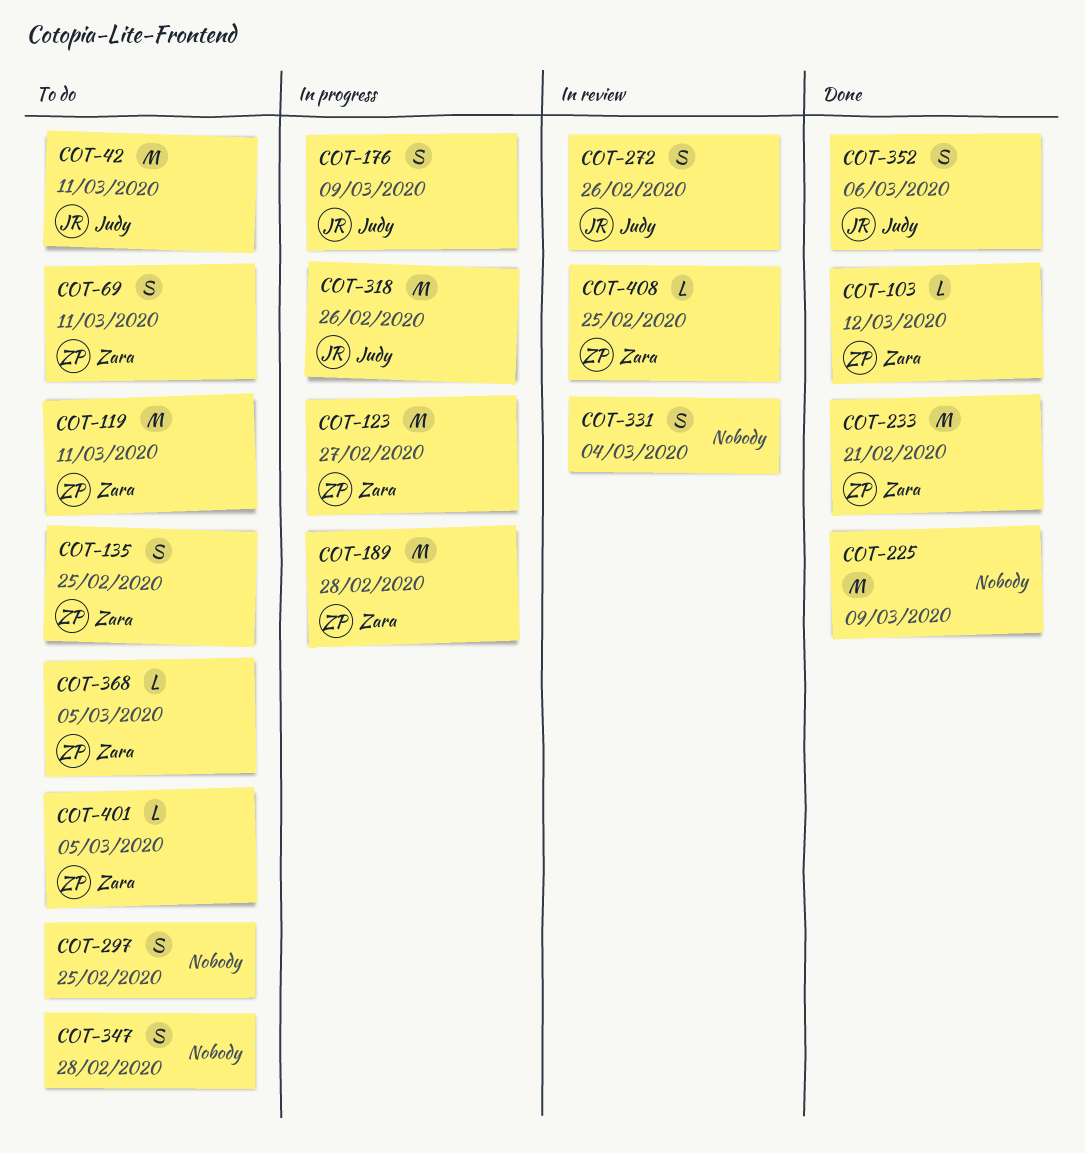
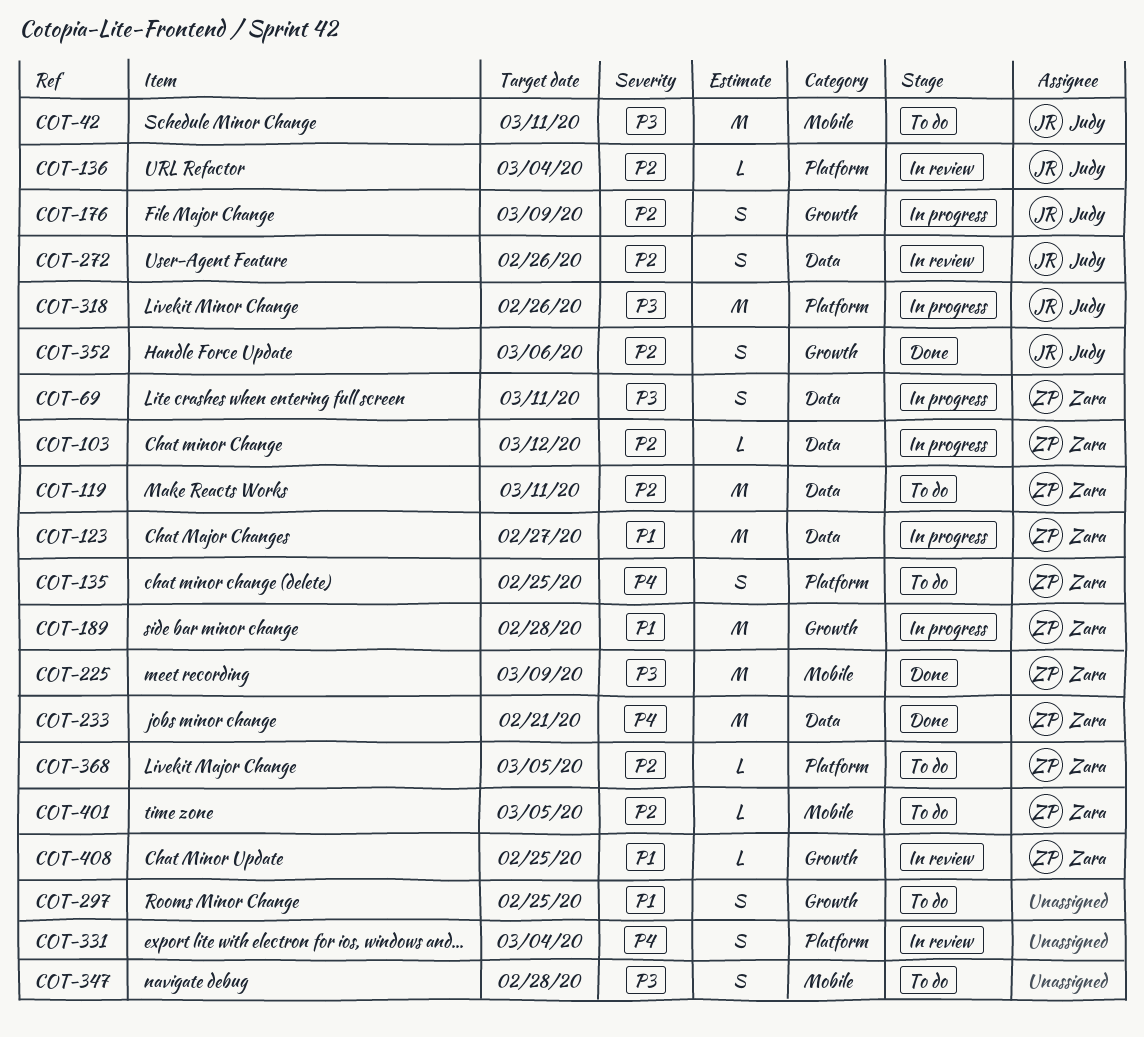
COT-69, status: To do -> In progress
COT-103, status: Done -> In progress
COT-136: none -> present
COT-225, owner: none -> Zara

